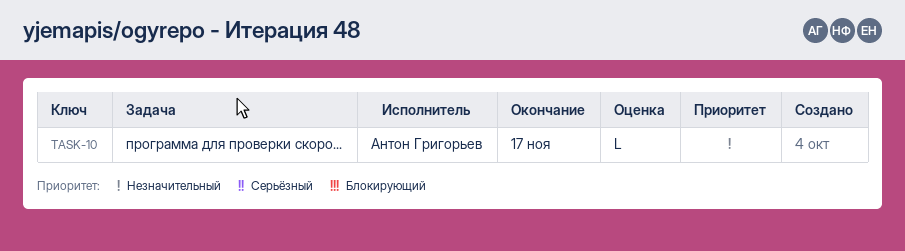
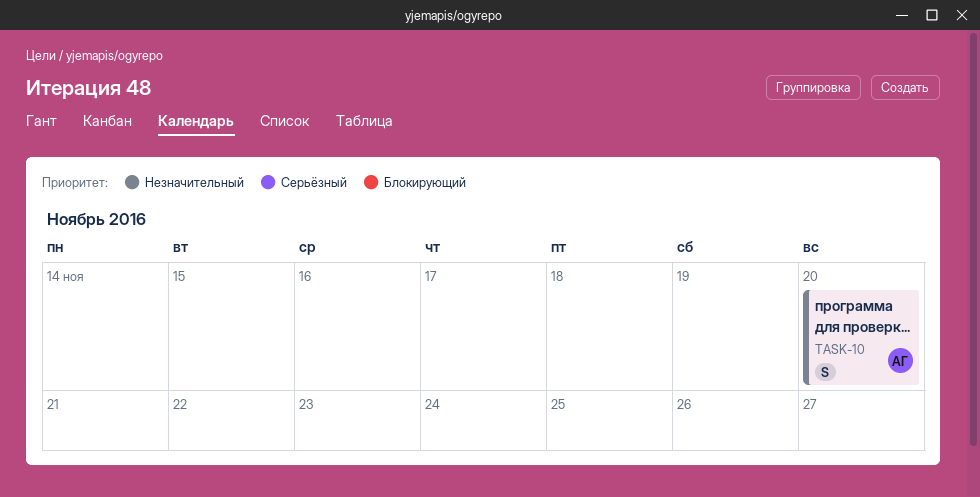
TASK-10, estimate: L -> S
TASK-10, due: Nov 17 -> Nov 20

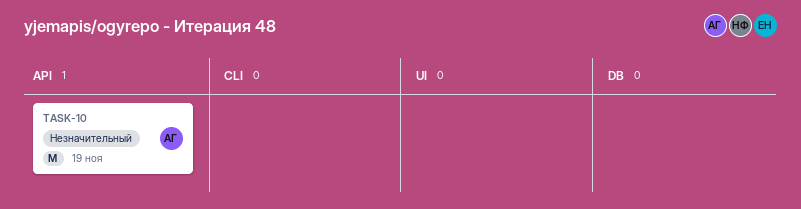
TASK-10, estimate: S -> M
TASK-10, due: Nov 20 -> Nov 19

